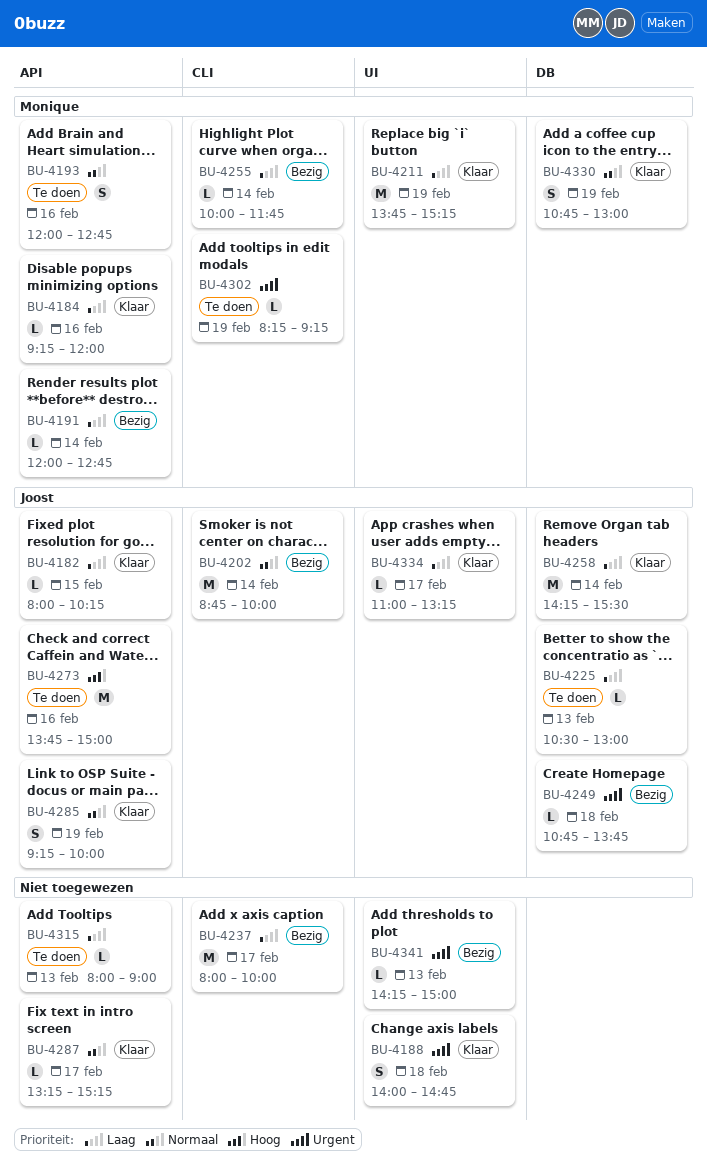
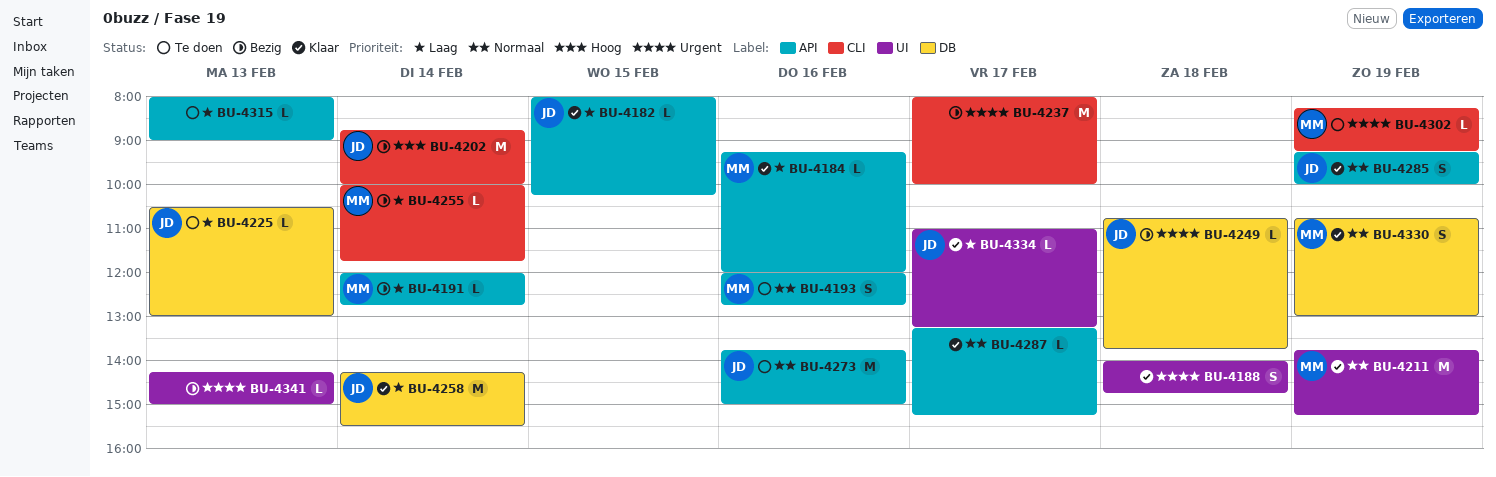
BU-4202, priority: Normaal -> Hoog
BU-4211, priority: Laag -> Normaal
BU-4237, priority: Laag -> Urgent
BU-4273, priority: Hoog -> Normaal

